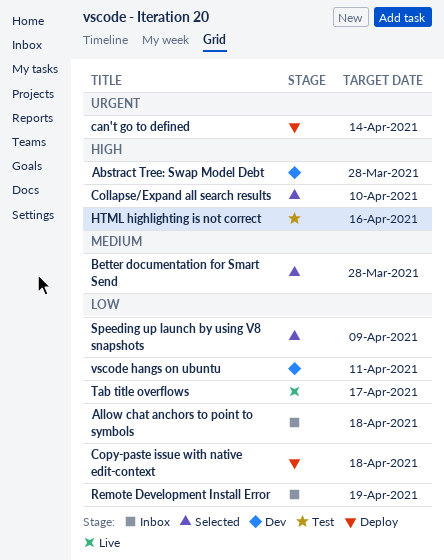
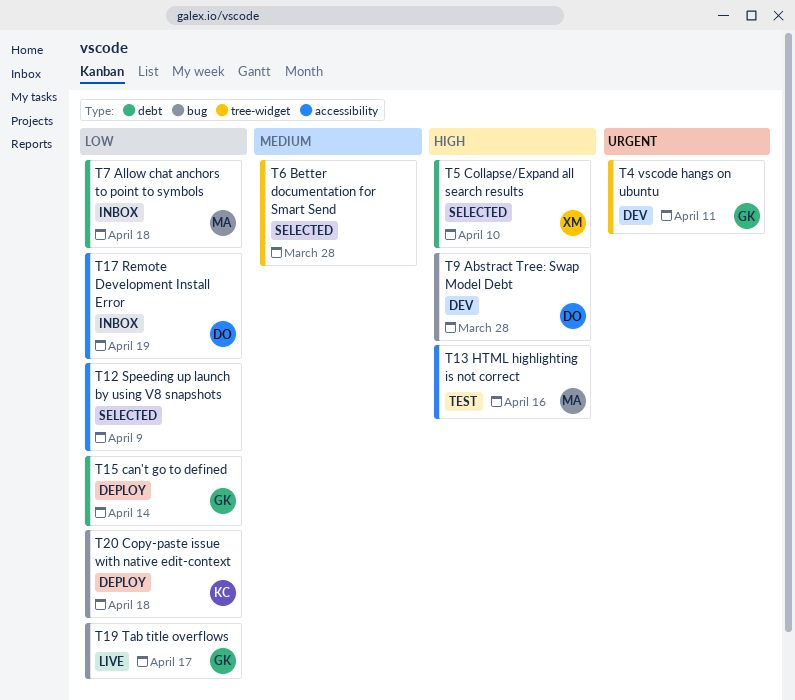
can't go to defined, priority: Urgent -> Low
vscode hangs on ubuntu, priority: Low -> Urgent

